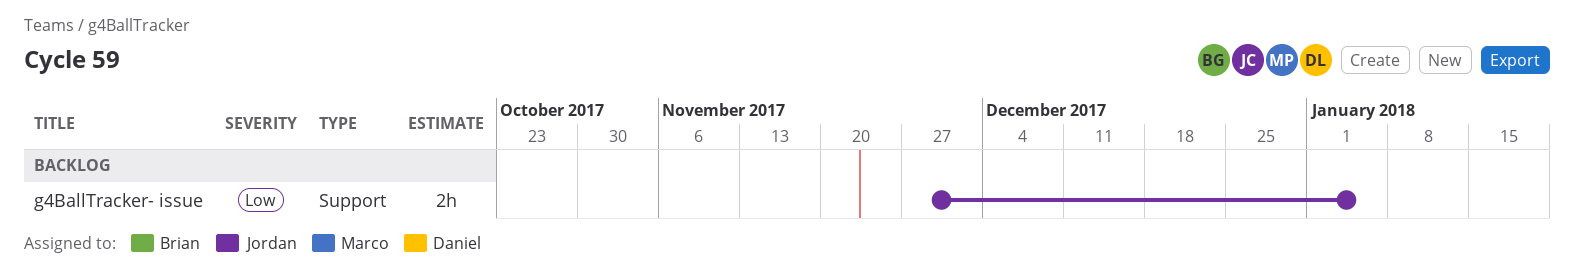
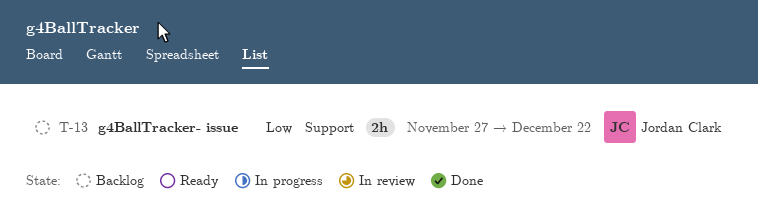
g4BallTracker- issue, due: Jan 5 -> Dec 22

